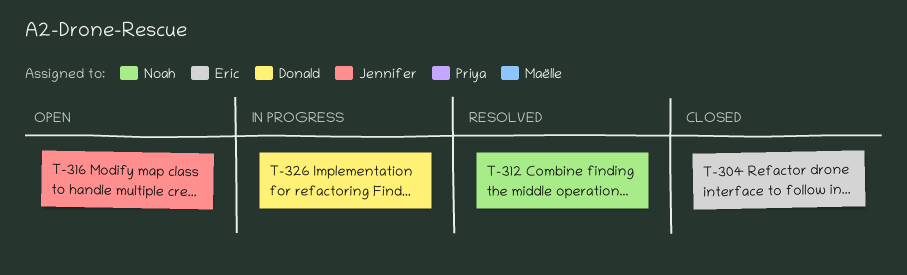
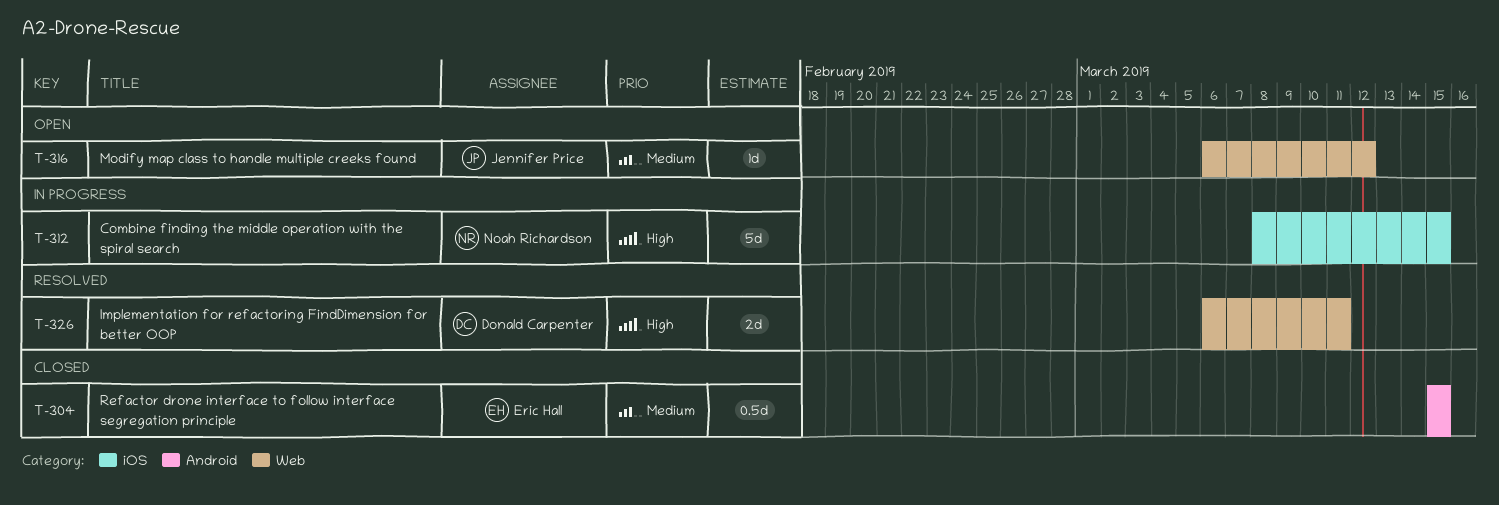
T-312, status: Resolved -> In progress
T-326, status: In progress -> Resolved

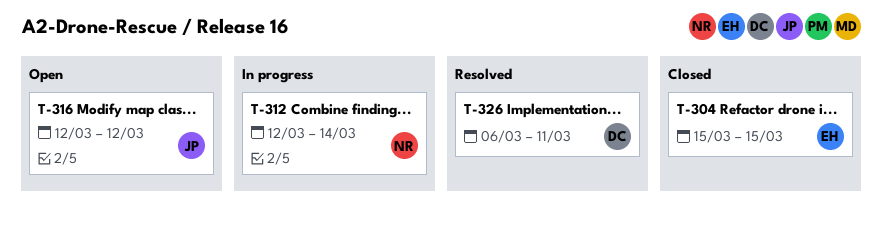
T-312, start: Mar 8 -> Mar 12
T-312, due: Mar 15 -> Mar 14
T-316, start: Mar 6 -> Mar 12

